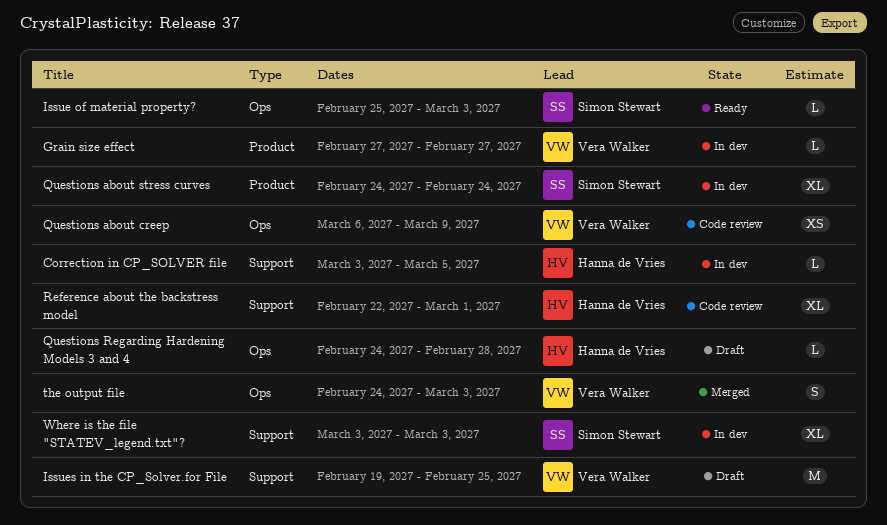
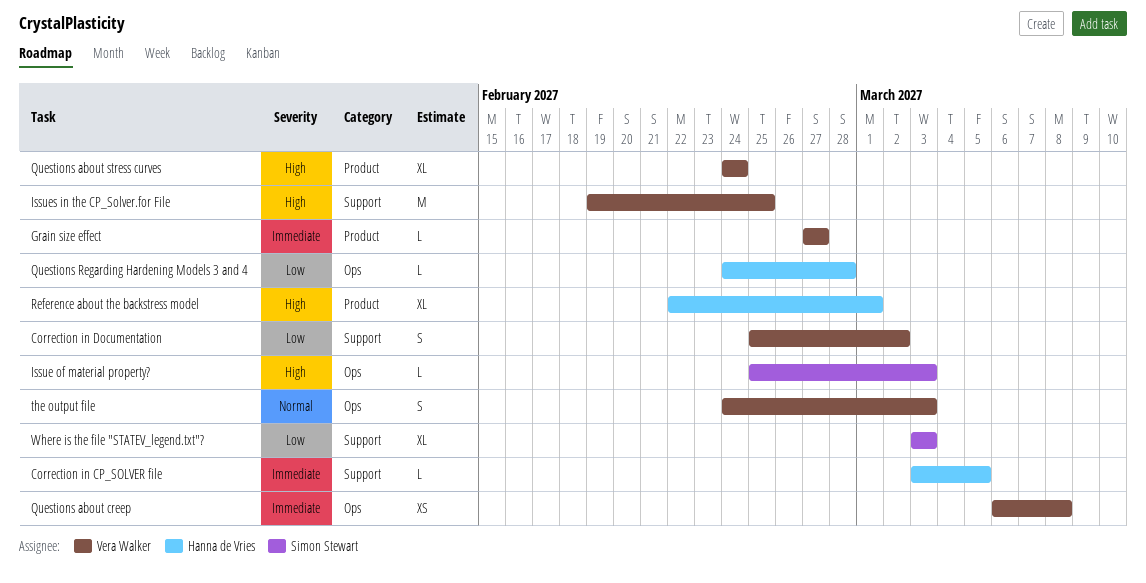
Correction in Documentation: none -> present
Questions about creep, due: Mar 9 -> Mar 8
Questions about stress curves, owner: Simon Stewart -> Vera Walker
Reference about the backstress model, label: Support -> Product

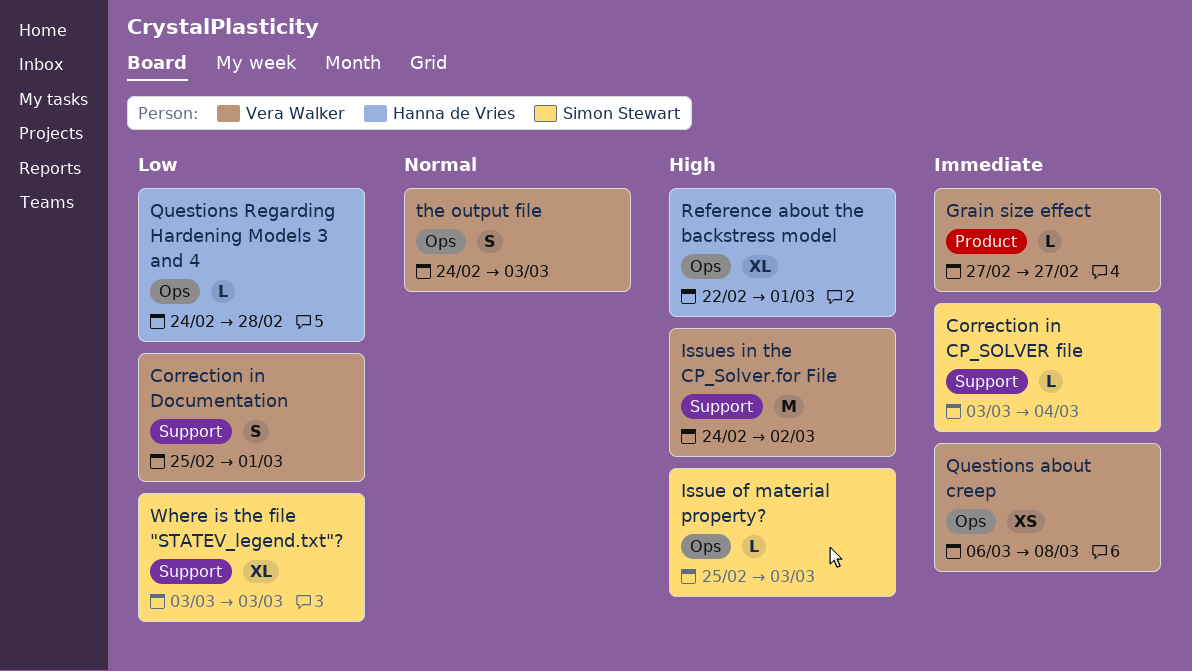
Correction in CP_SOLVER file, owner: Hanna de Vries -> Simon Stewart
Correction in CP_SOLVER file, due: Mar 5 -> Mar 4
Correction in Documentation, due: Mar 2 -> Mar 1
Issues in the CP_Solver.for File, start: Feb 19 -> Feb 24
Issues in the CP_Solver.for File, due: Feb 25 -> Mar 2
Questions about stress curves: present -> none
Reference about the backstress model, label: Product -> Ops

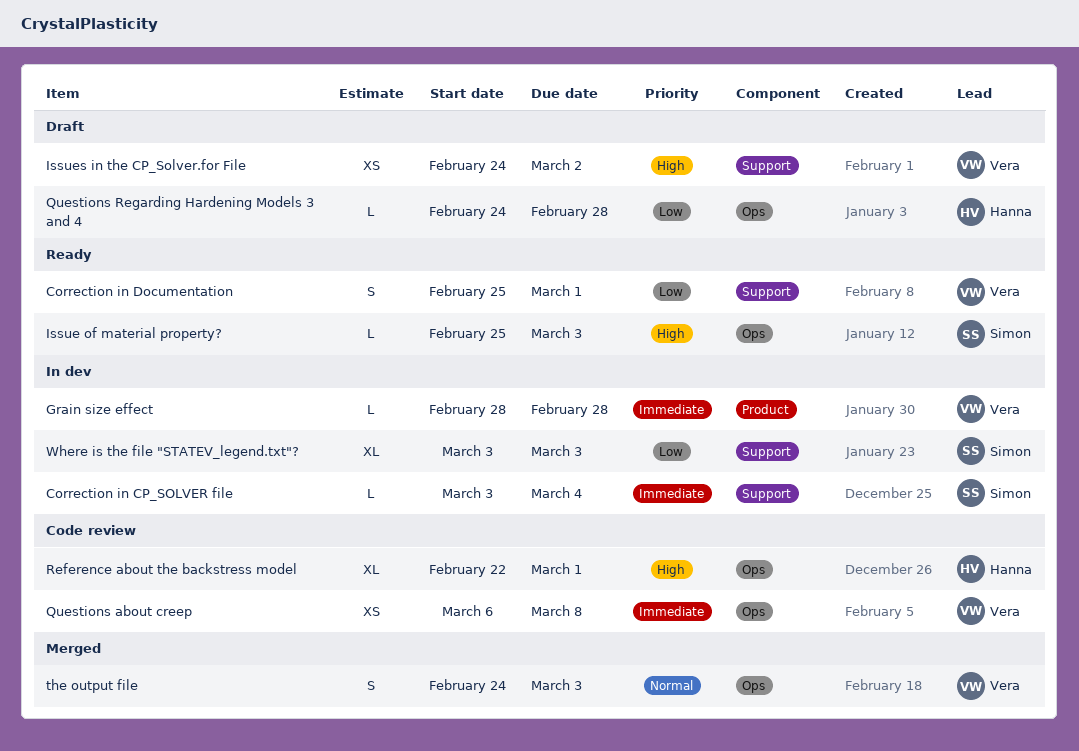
Grain size effect, start: Feb 27 -> Feb 28
Grain size effect, due: Feb 27 -> Feb 28
Issues in the CP_Solver.for File, estimate: M -> XS

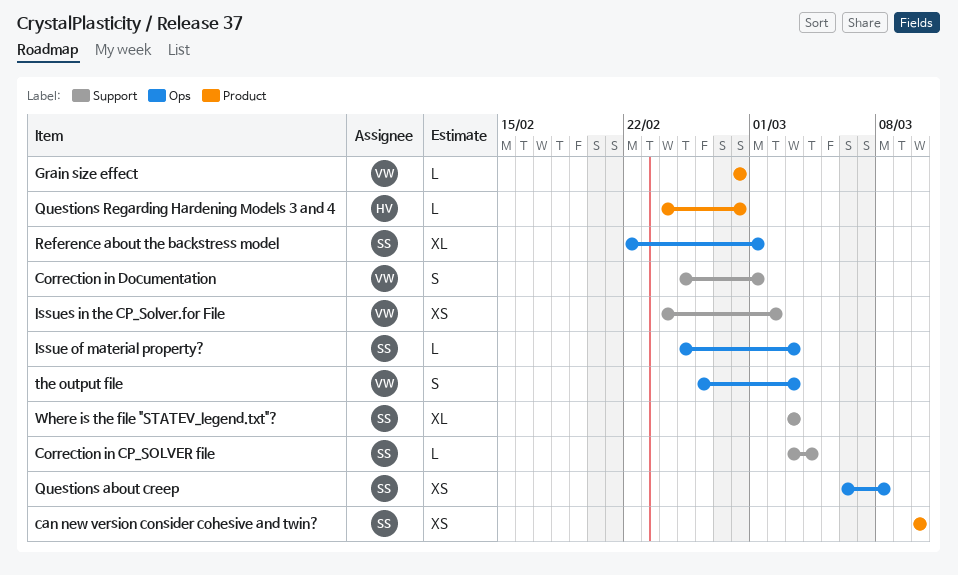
can new version consider cohesive and twin?: none -> present
Questions about creep, owner: Vera -> Simon
Questions Regarding Hardening Models 3 and 4, label: Ops -> Product
Reference about the backstress model, owner: Hanna -> Simon
the output file, start: Feb 24 -> Feb 26

